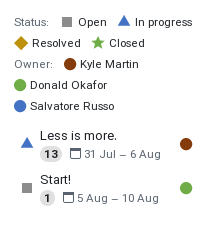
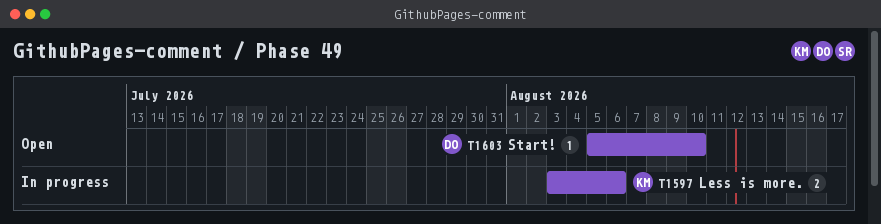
Less is more., estimate: 13 -> 2
Less is more., start: Jul 31 -> Aug 3

